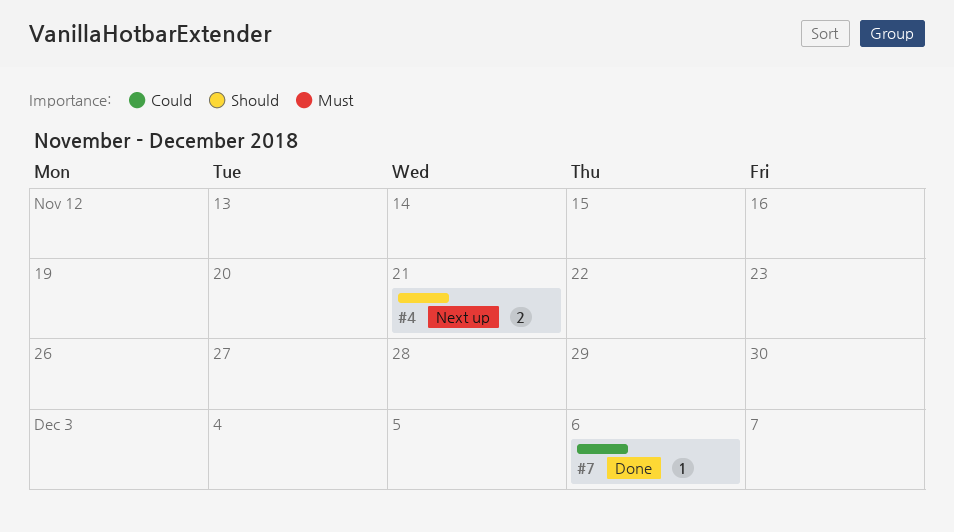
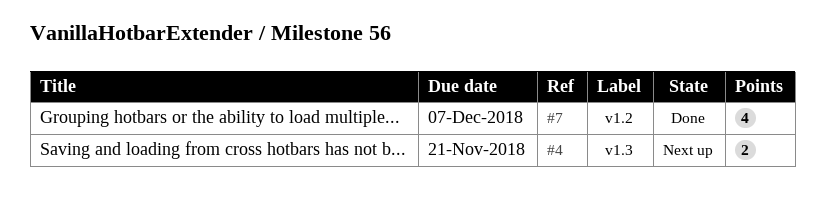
#7, estimate: 1 -> 4
#7, due: Dec 6 -> Dec 7

